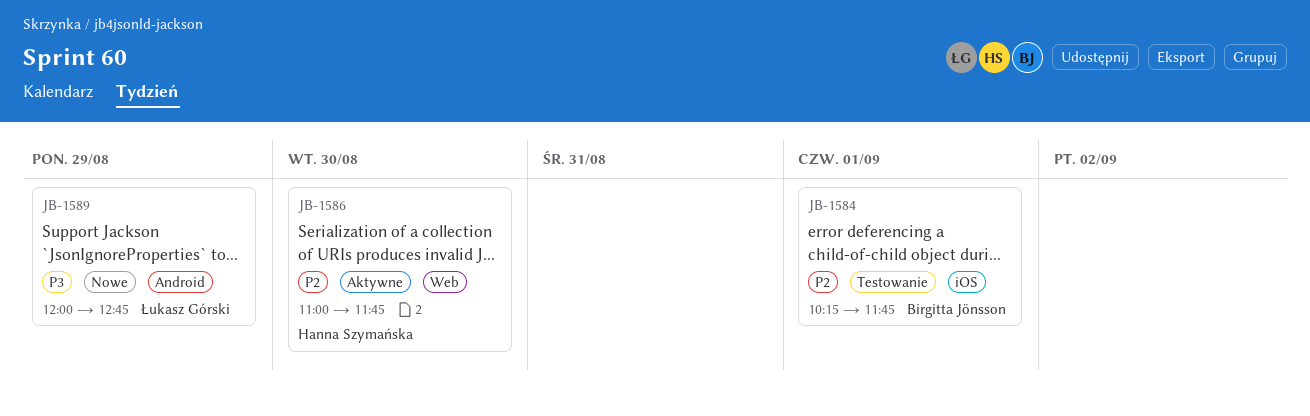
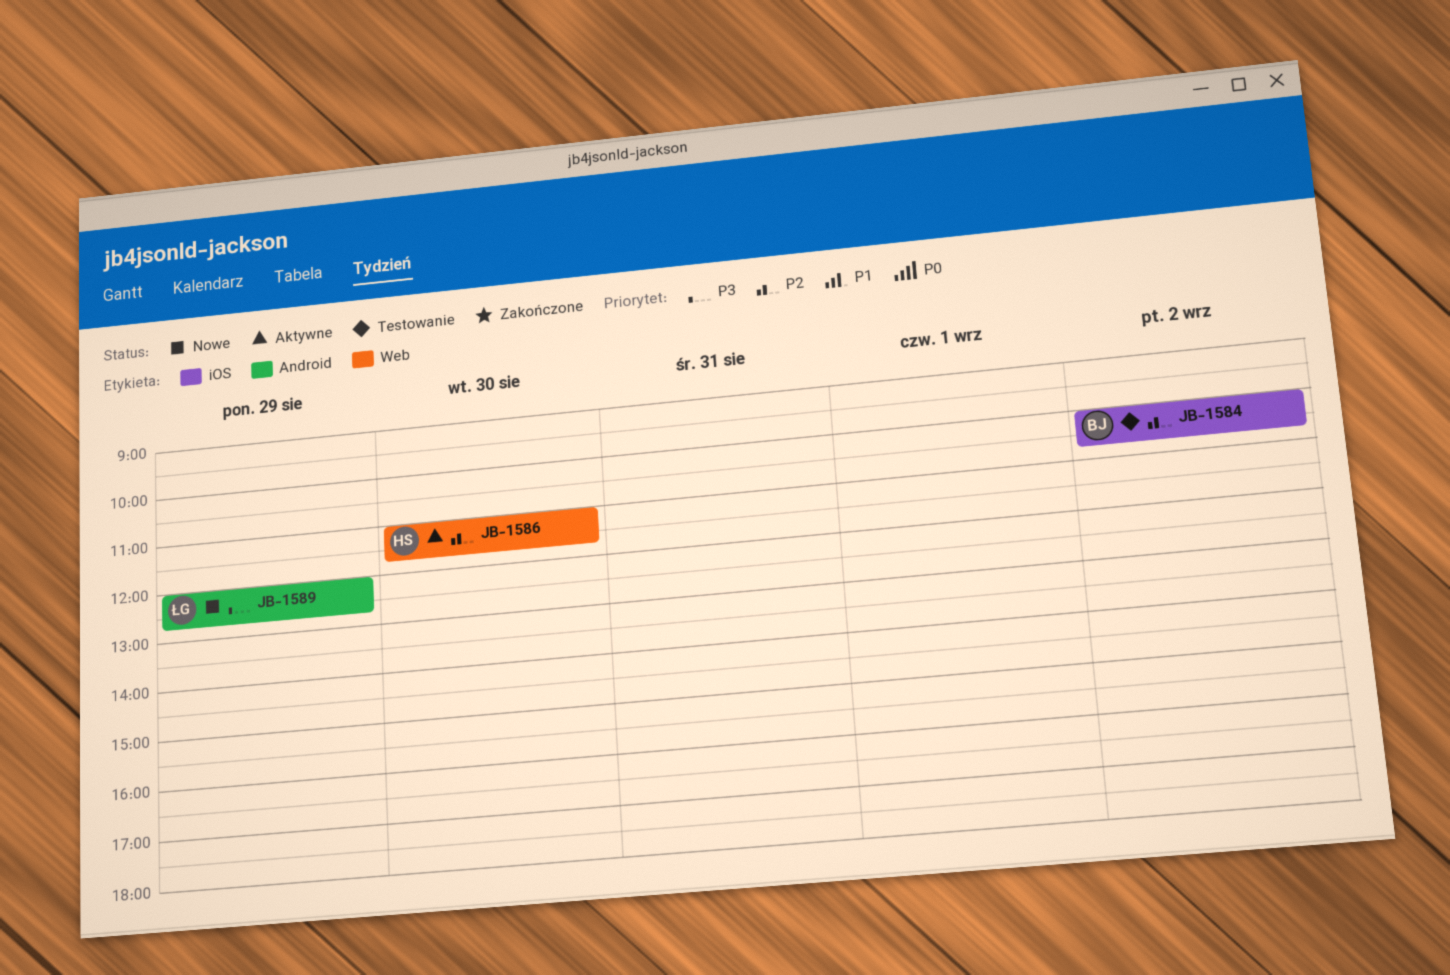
JB-1584, day: Sep 1 -> Sep 2
JB-1584, begins: 10:15 -> 10:00
JB-1584, ends: 11:45 -> 10:45

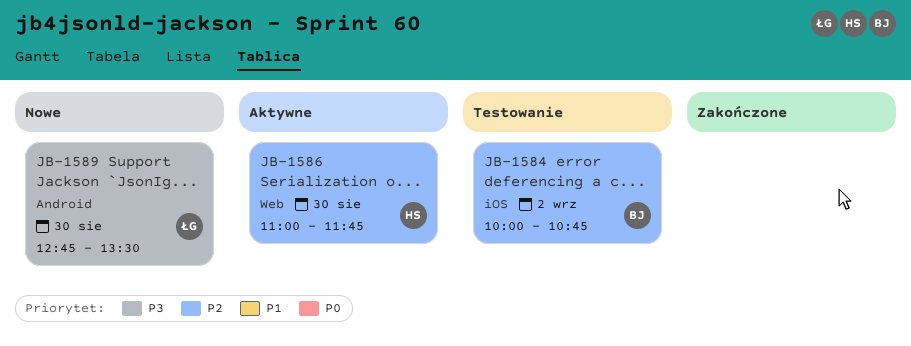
JB-1589, day: Aug 29 -> Aug 30
JB-1589, begins: 12:00 -> 12:45
JB-1589, ends: 12:45 -> 13:30

